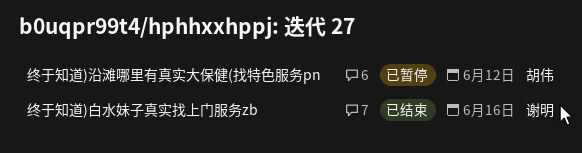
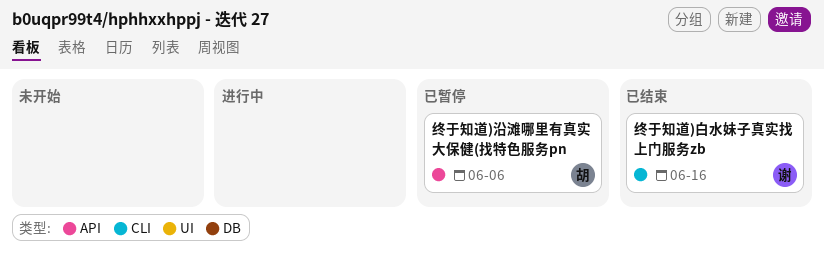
终于知道)沿滩哪里有真实大保健(找特色服务pn, due: Jun 12 -> Jun 6

